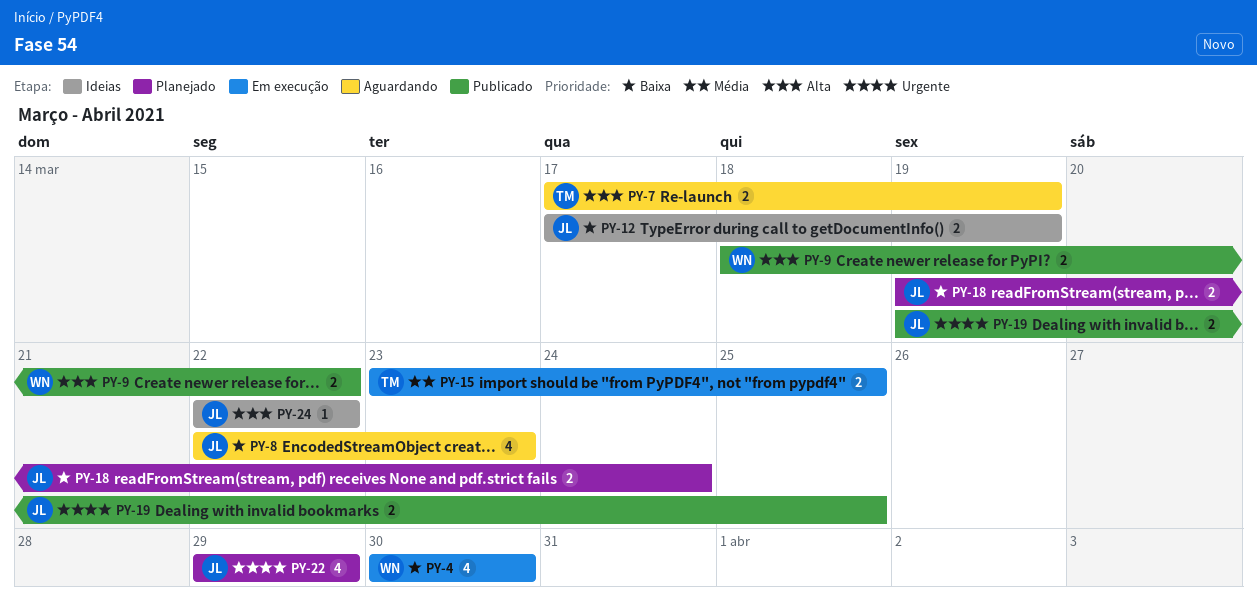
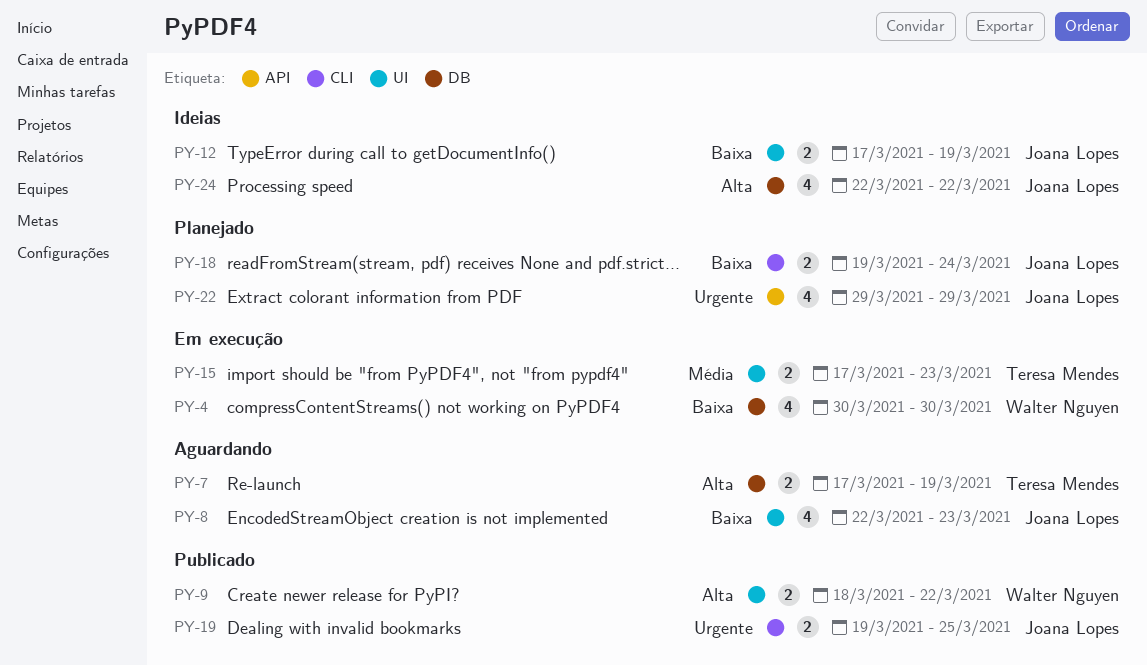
PY-15, start: Mar 23 -> Mar 17
PY-15, due: Mar 25 -> Mar 23
PY-24, estimate: 1 -> 4

